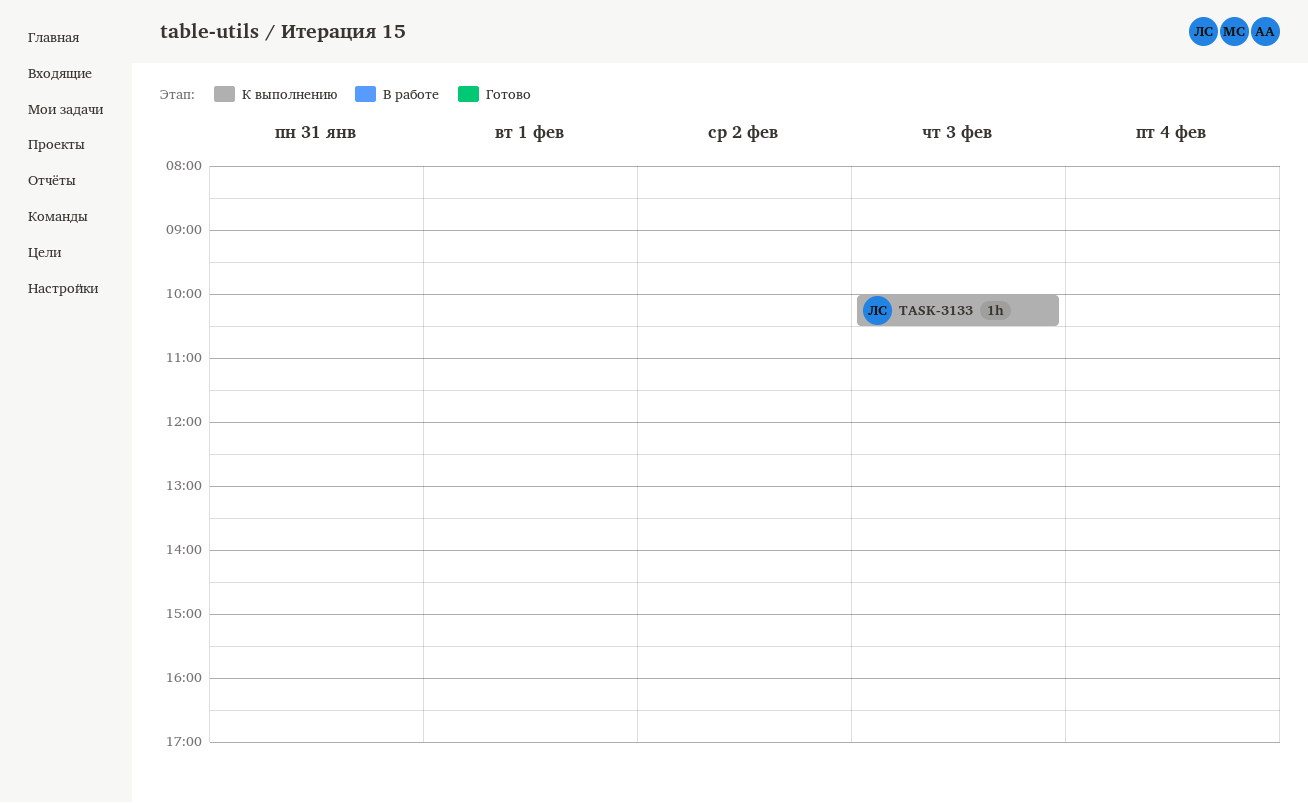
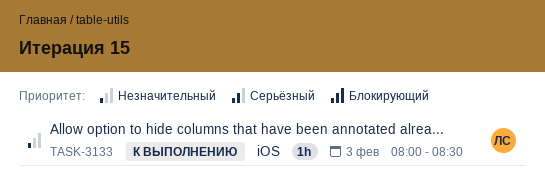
TASK-3133, begins: 10:00 -> 08:00
TASK-3133, ends: 10:30 -> 08:30

